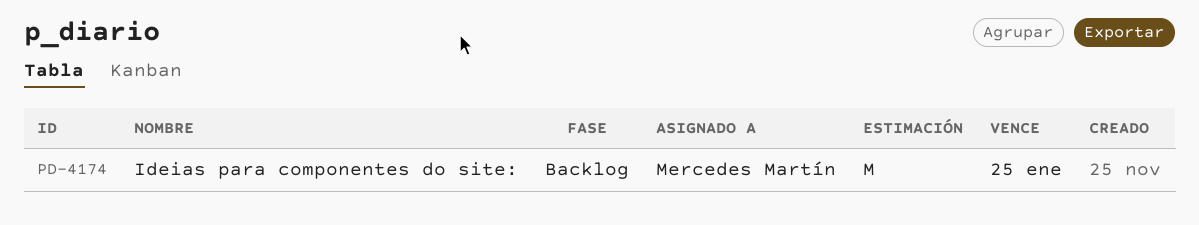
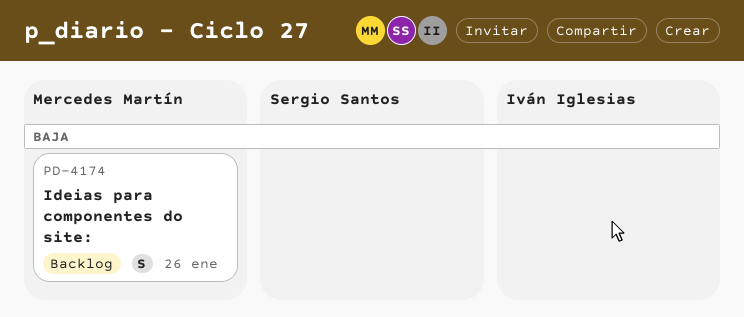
PD-4174, estimate: M -> S
PD-4174, due: Jan 25 -> Jan 26

